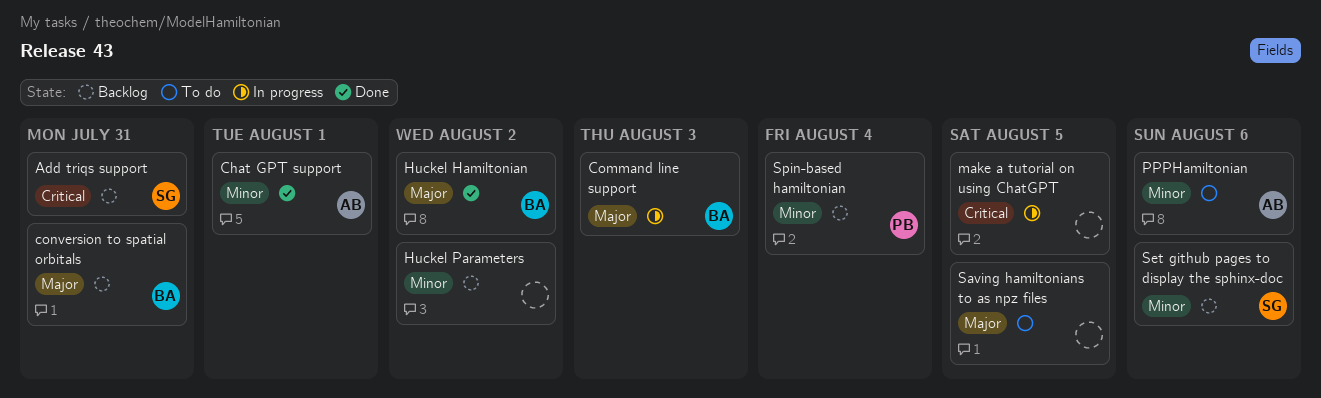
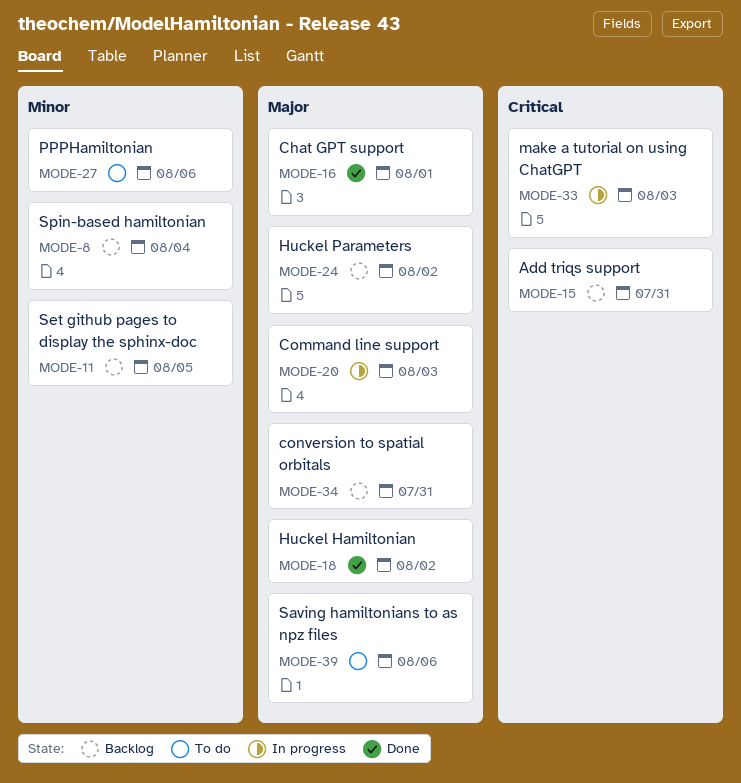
Chat GPT support, priority: Minor -> Major
Huckel Parameters, priority: Minor -> Major
make a tutorial on using ChatGPT, due: Aug 5 -> Aug 3
Saving hamiltonians to as npz files, due: Aug 5 -> Aug 6
Set github pages to display the sphinx-doc, due: Aug 6 -> Aug 5

